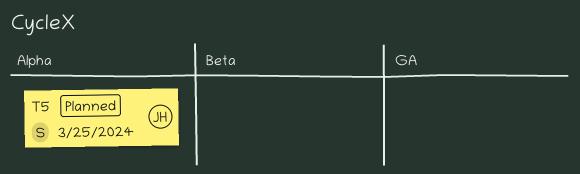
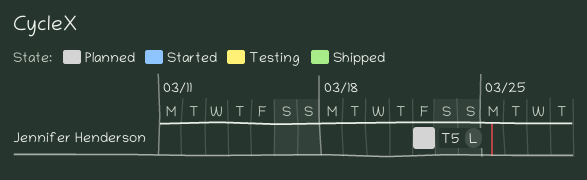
T5, estimate: S -> L
T5, due: Mar 25 -> Mar 22

